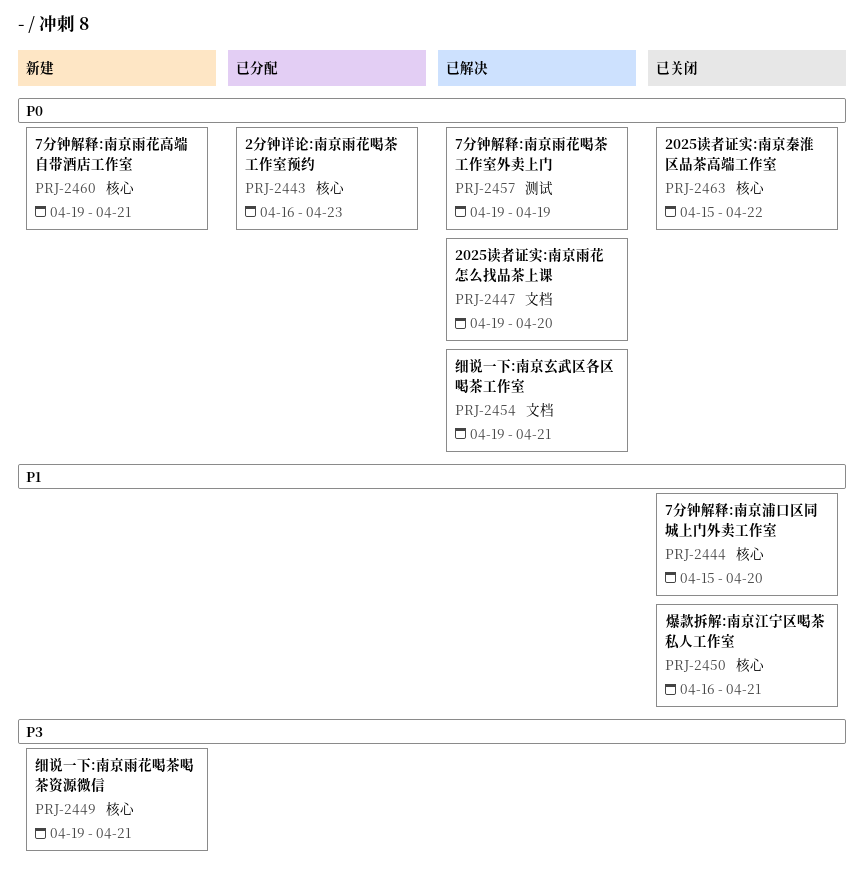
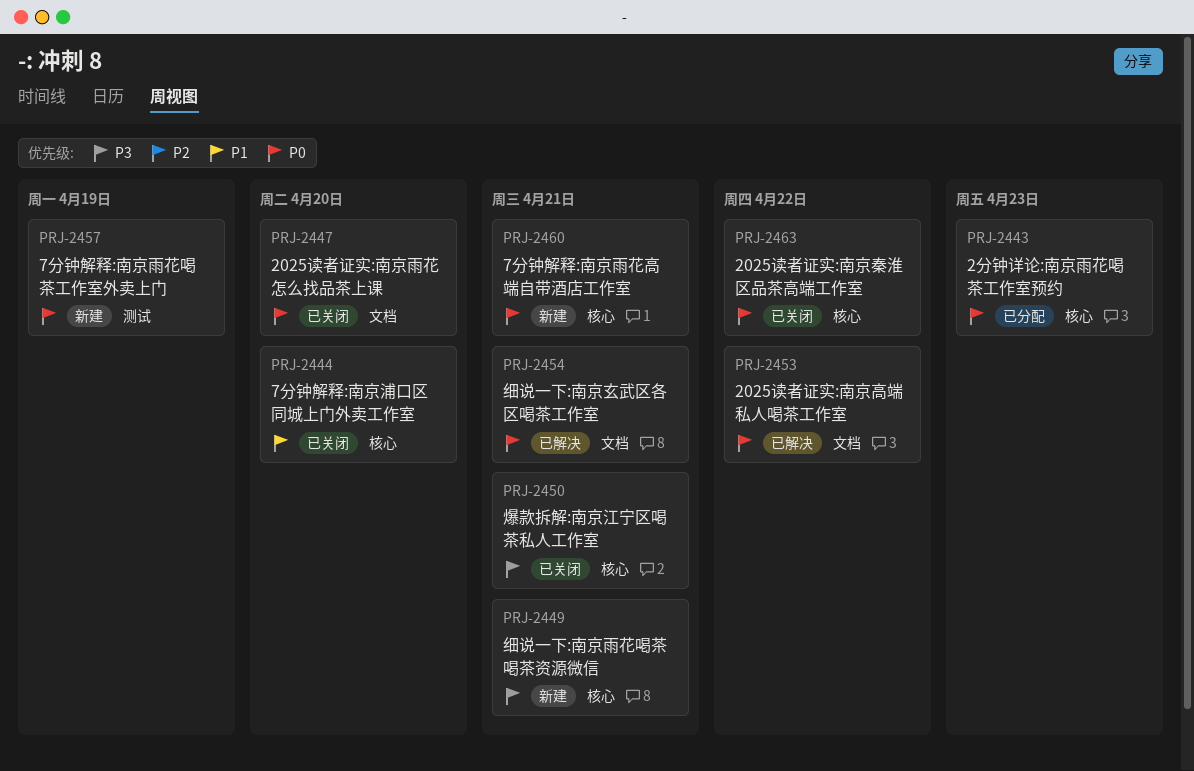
PRJ-2447, status: 已解决 -> 已关闭
PRJ-2450, priority: P1 -> P3
PRJ-2453: none -> present
PRJ-2457, status: 已解决 -> 新建

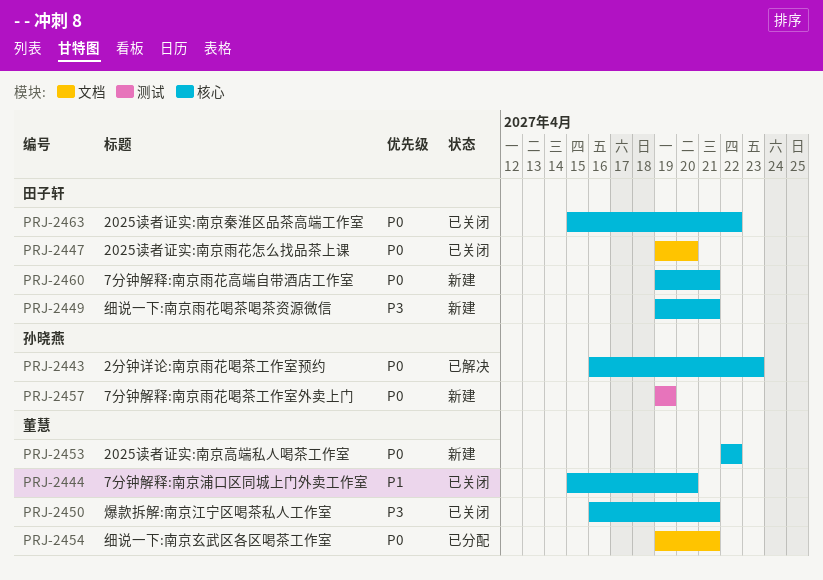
PRJ-2443, status: 已分配 -> 已解决
PRJ-2453, status: 已解决 -> 新建
PRJ-2453, label: 文档 -> 核心
PRJ-2454, status: 已解决 -> 已分配

